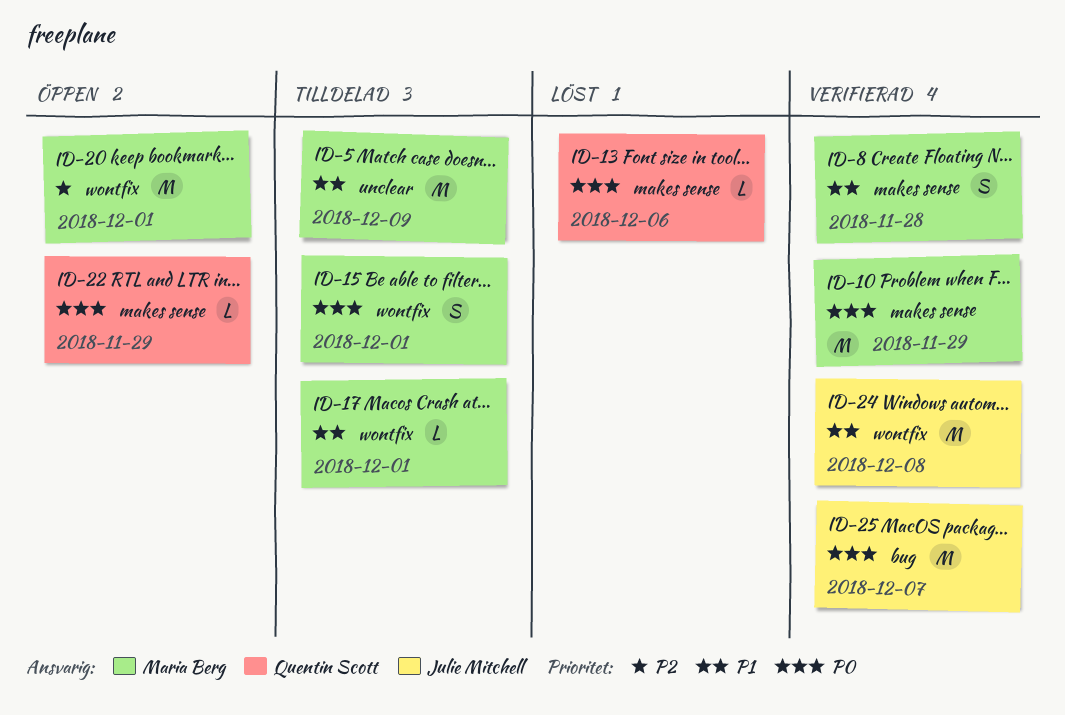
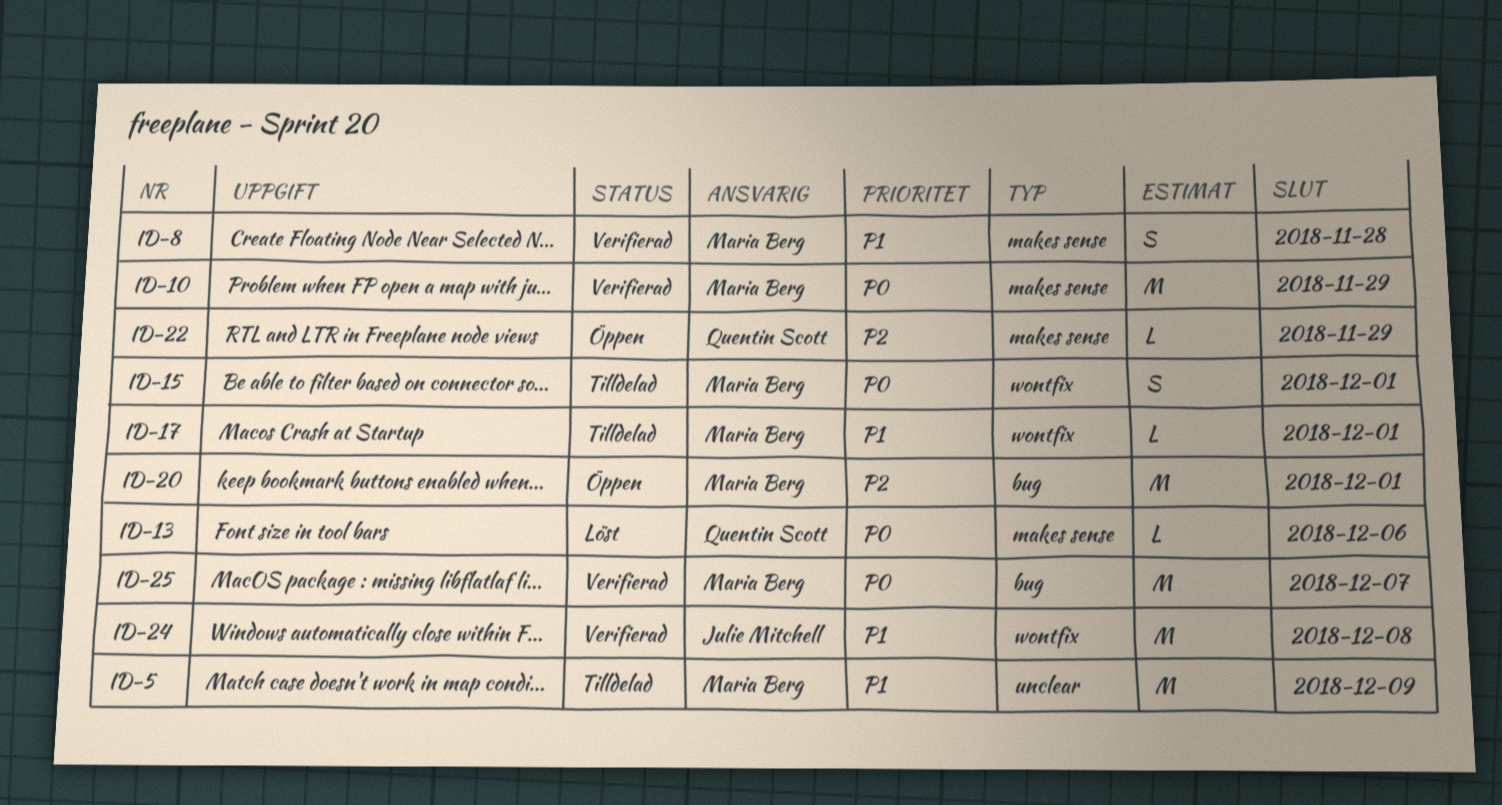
ID-20, label: wontfix -> bug
ID-22, priority: P0 -> P2
ID-25, owner: Julie Mitchell -> Maria Berg

